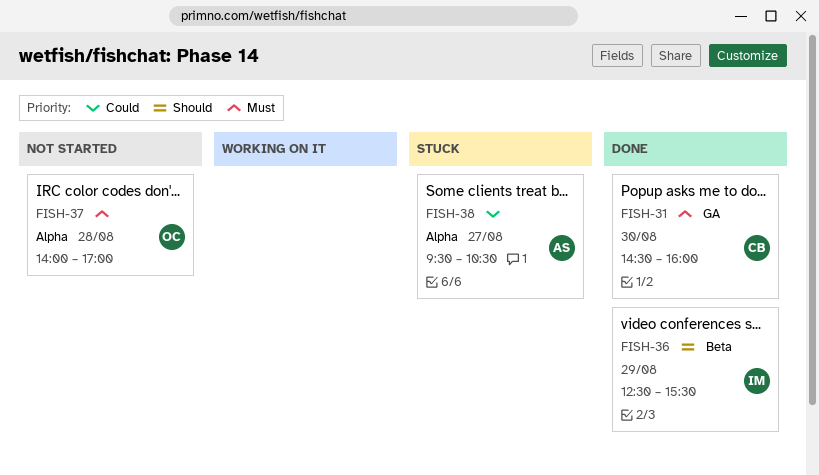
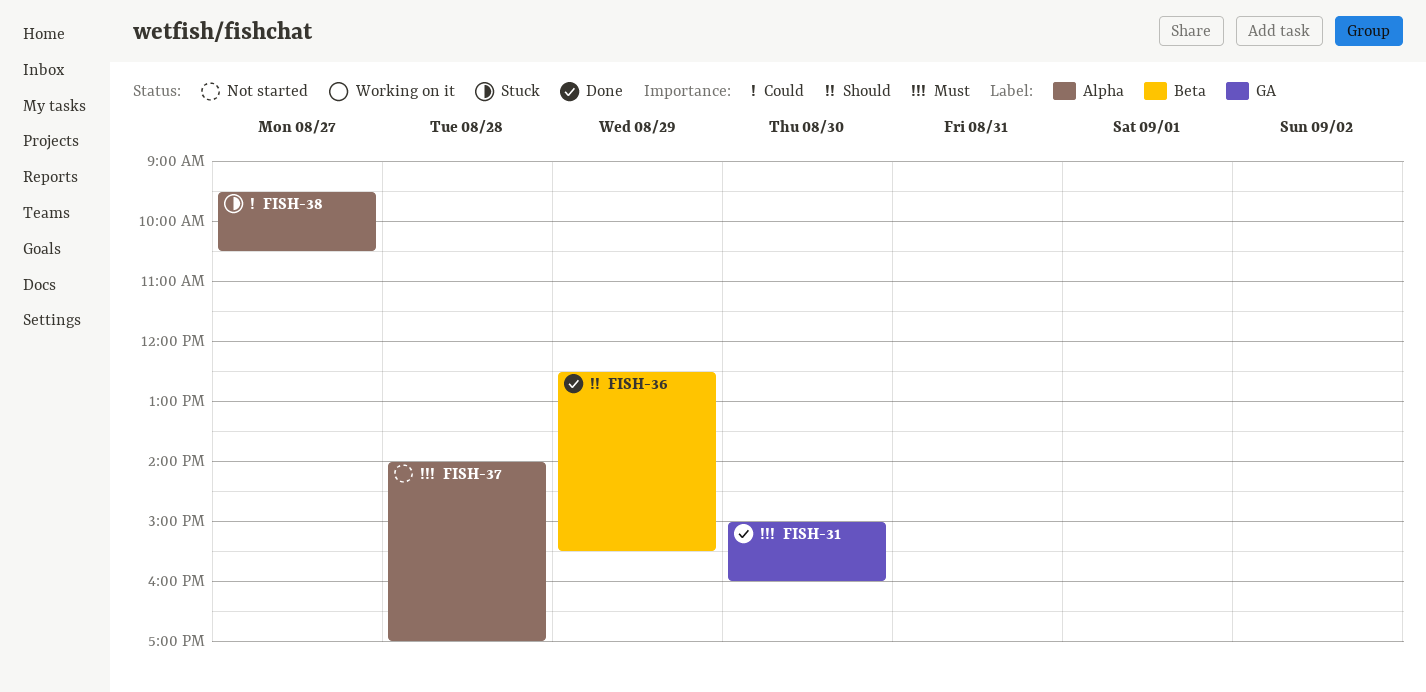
FISH-31, begins: 14:30 -> 15:00

